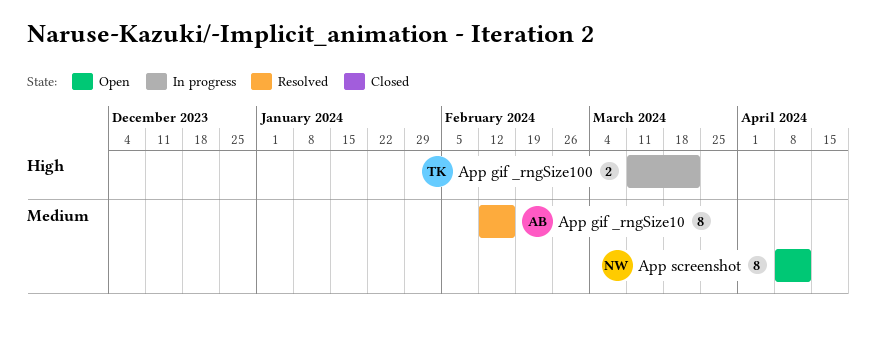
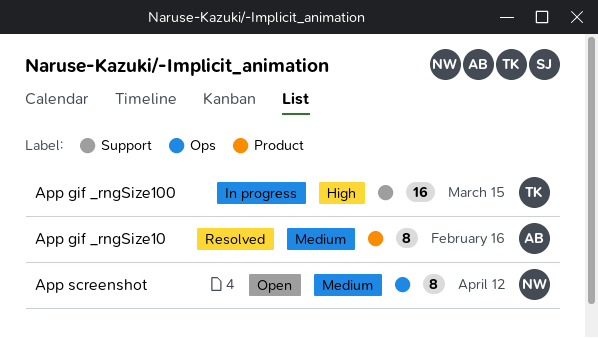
App gif _rngSize100, estimate: 2 -> 16
App gif _rngSize100, due: Mar 22 -> Mar 15

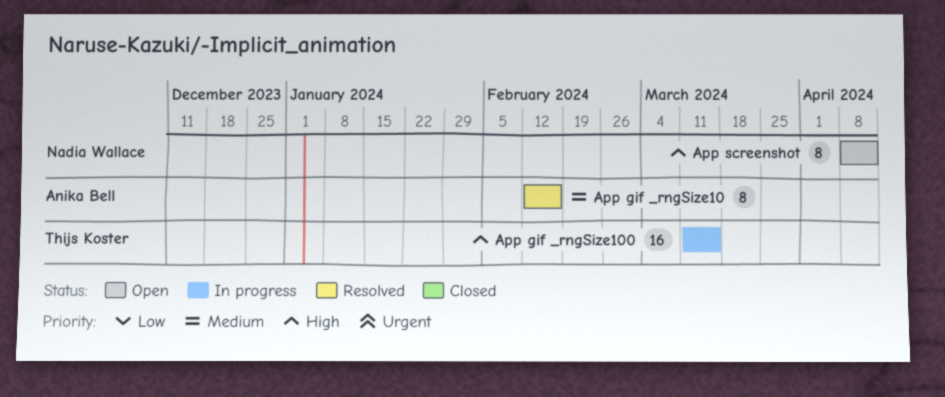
App screenshot, priority: Medium -> High

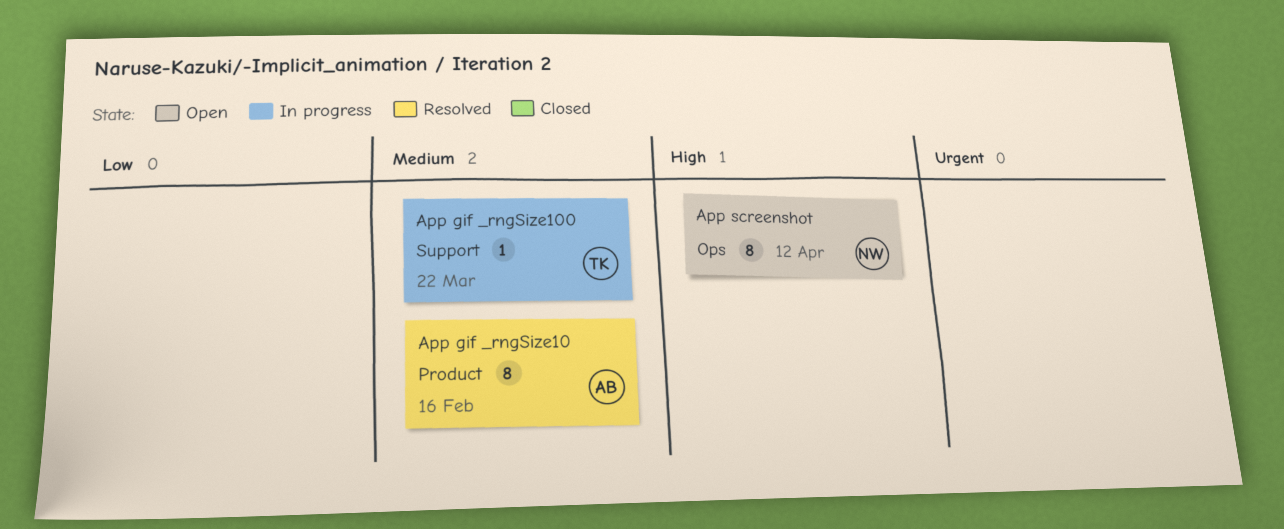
App gif _rngSize100, priority: High -> Medium
App gif _rngSize100, estimate: 16 -> 1
App gif _rngSize100, due: Mar 15 -> Mar 22

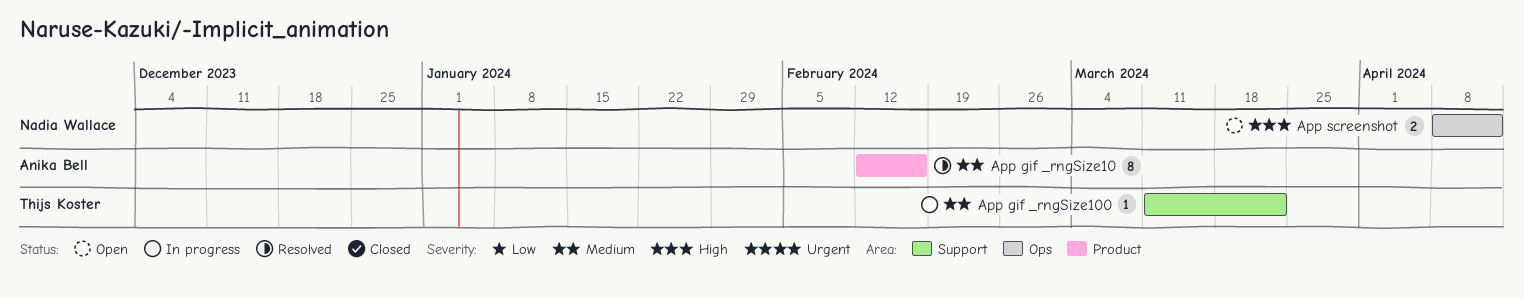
App screenshot, estimate: 8 -> 2

